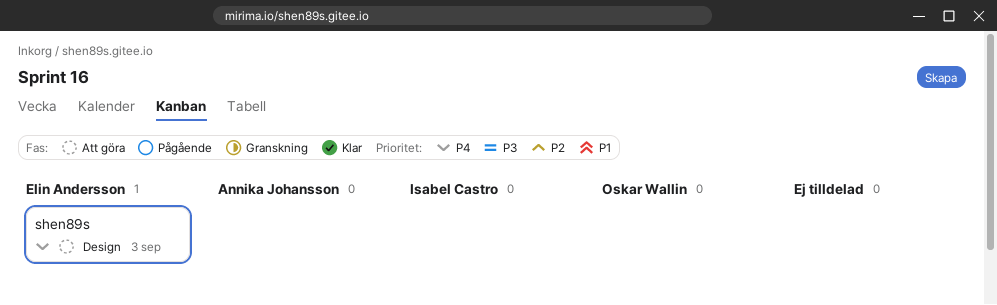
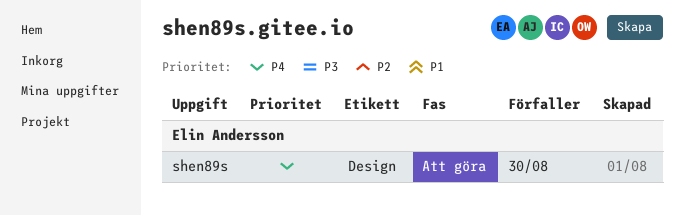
shen89s, due: Sep 3 -> Aug 30

